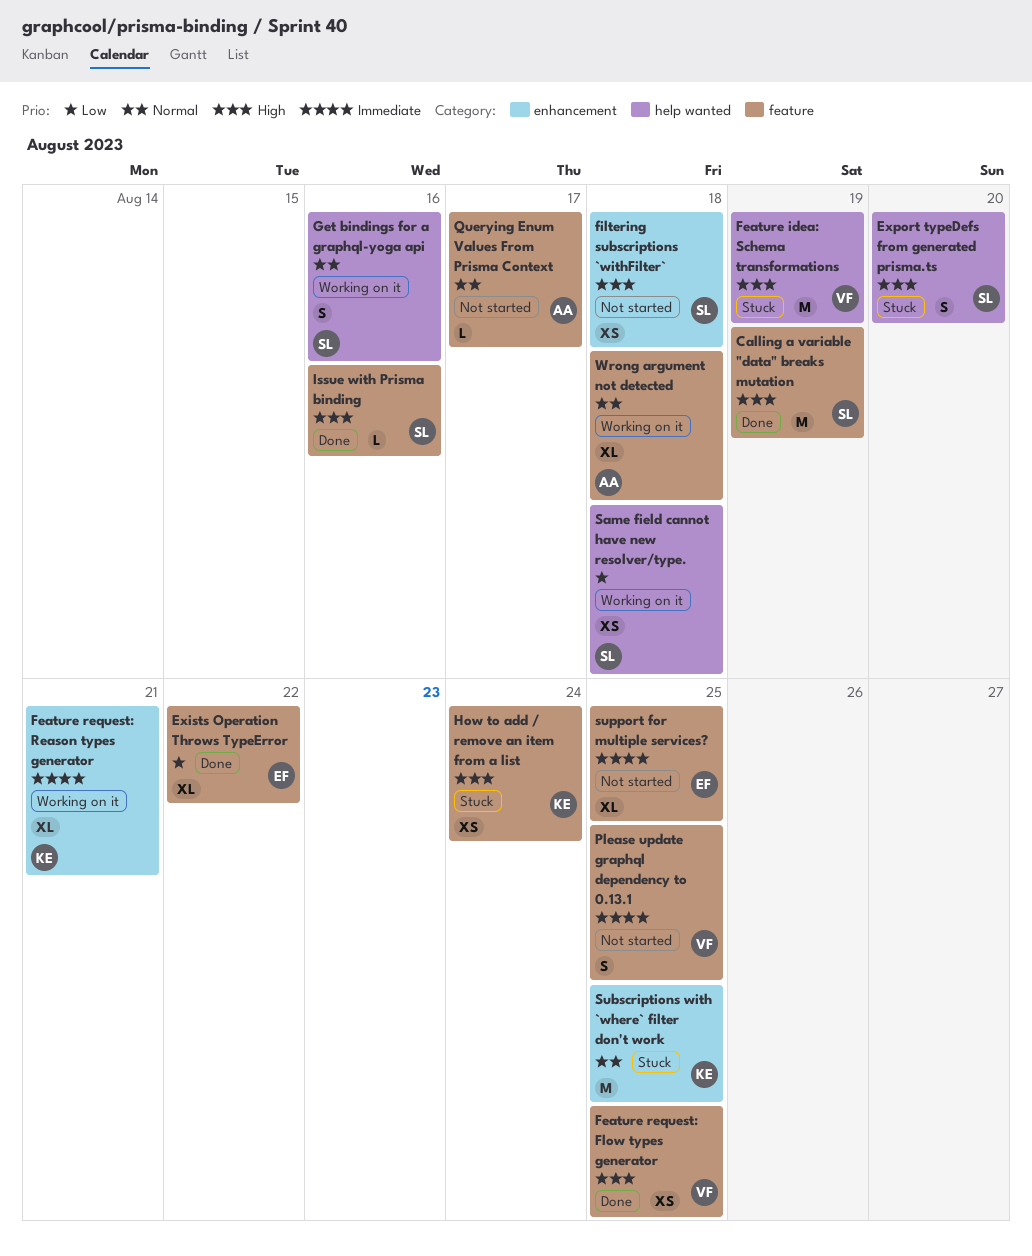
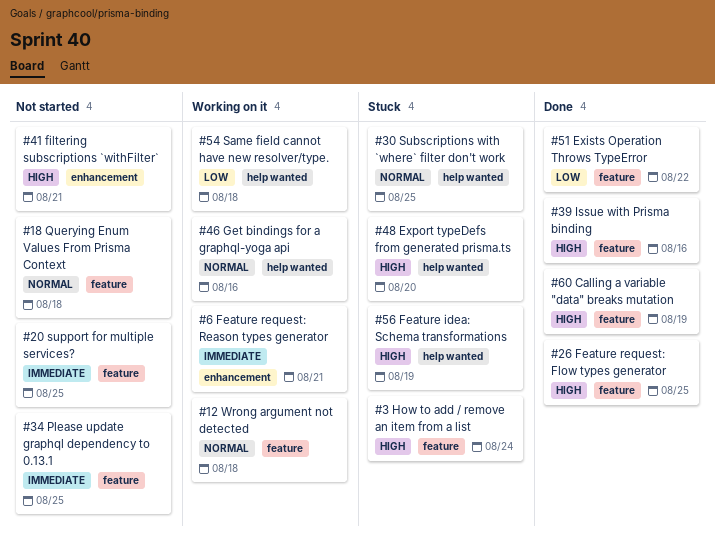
filtering subscriptions `withFilter`, due: Aug 18 -> Aug 21
Querying Enum Values From Prisma Context, due: Aug 17 -> Aug 18
Subscriptions with `where` filter don't work, label: enhancement -> help wanted

